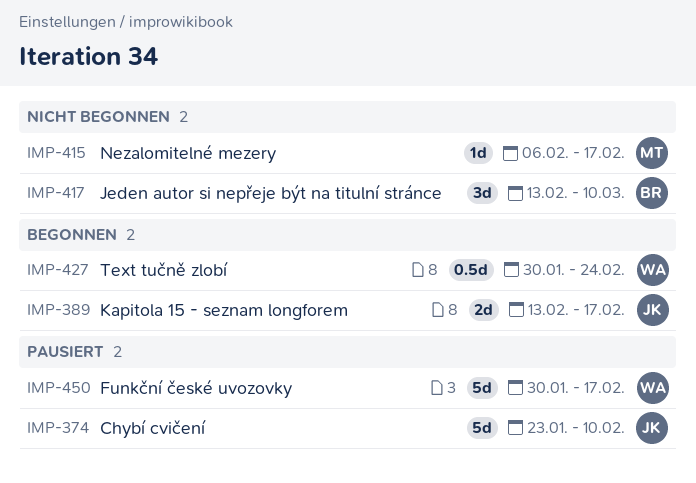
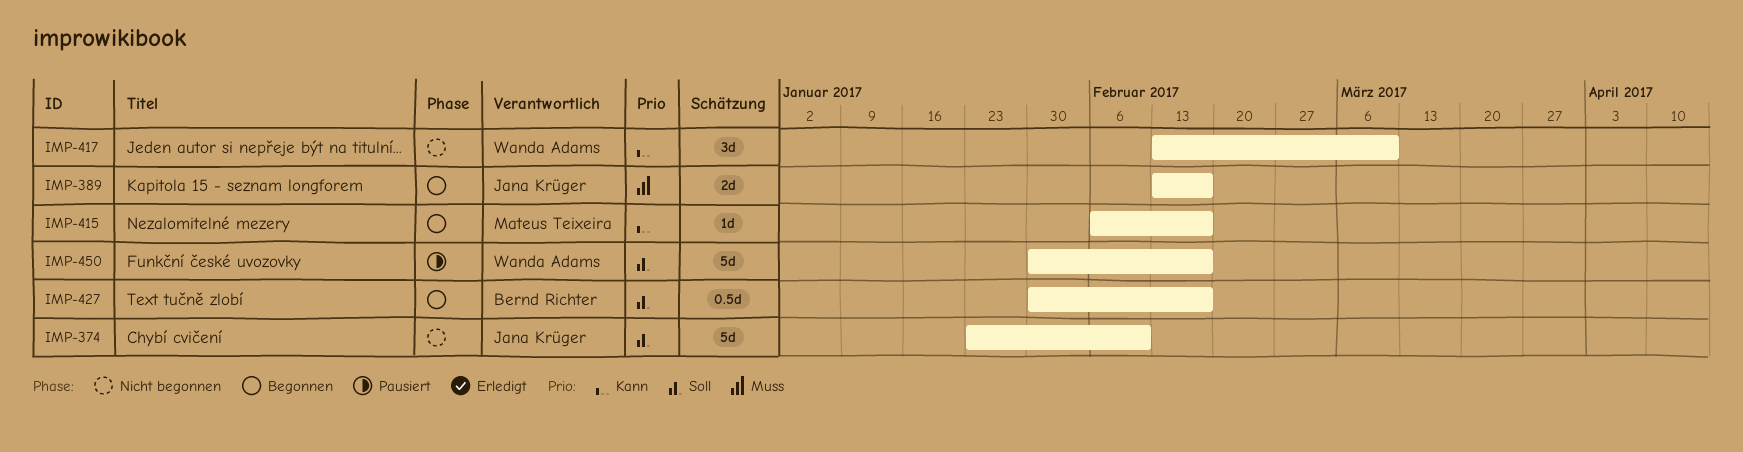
IMP-374, status: Pausiert -> Nicht begonnen
IMP-415, status: Nicht begonnen -> Begonnen
IMP-417, owner: Bernd Richter -> Wanda Adams
IMP-427, owner: Wanda Adams -> Bernd Richter
IMP-427, due: Feb 24 -> Feb 17

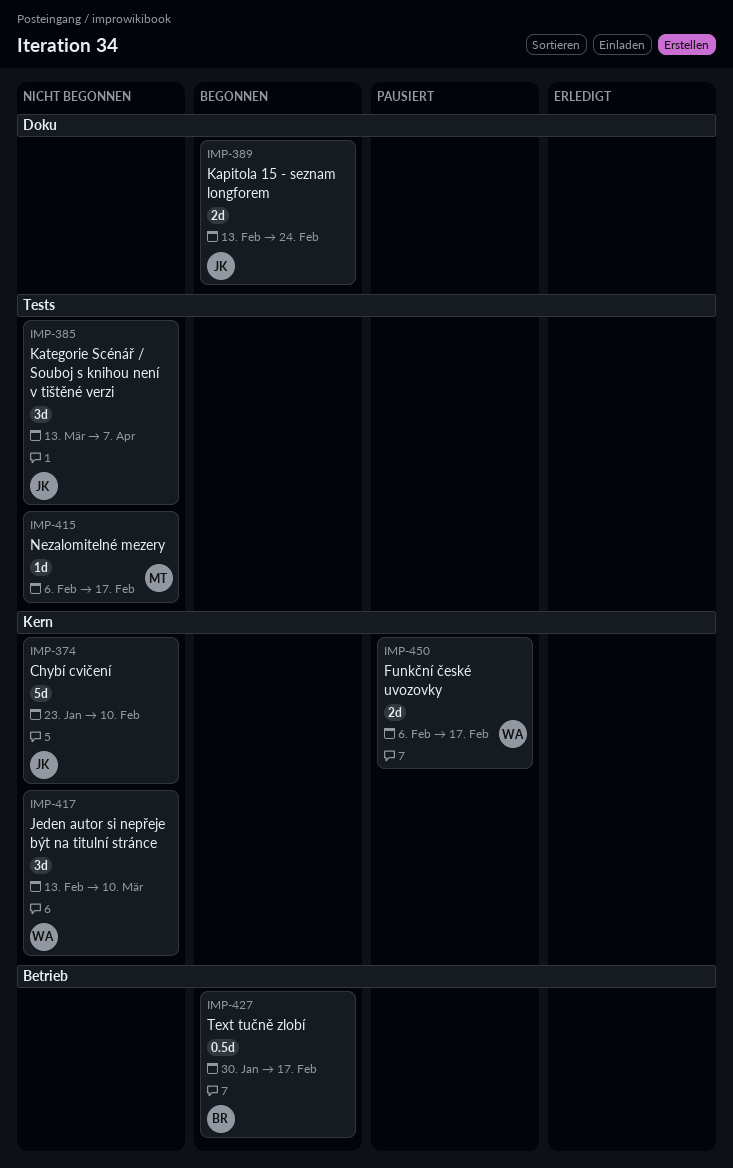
IMP-385: none -> present
IMP-389, due: Feb 17 -> Feb 24
IMP-415, status: Begonnen -> Nicht begonnen
IMP-450, estimate: 5d -> 2d
IMP-450, start: Jan 30 -> Feb 6

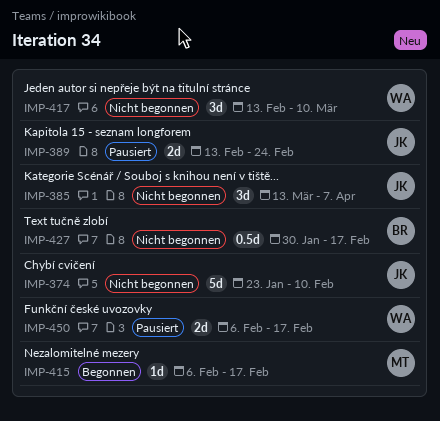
IMP-389, status: Begonnen -> Pausiert
IMP-415, status: Nicht begonnen -> Begonnen
IMP-427, status: Begonnen -> Nicht begonnen

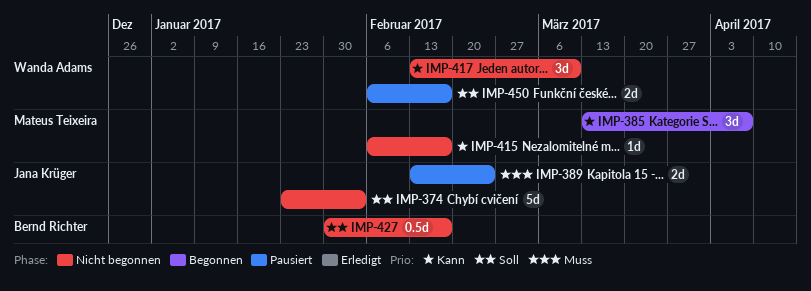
IMP-374, due: Feb 10 -> Feb 3
IMP-385, status: Nicht begonnen -> Begonnen
IMP-385, owner: Jana Krüger -> Mateus Teixeira
IMP-415, status: Begonnen -> Nicht begonnen

